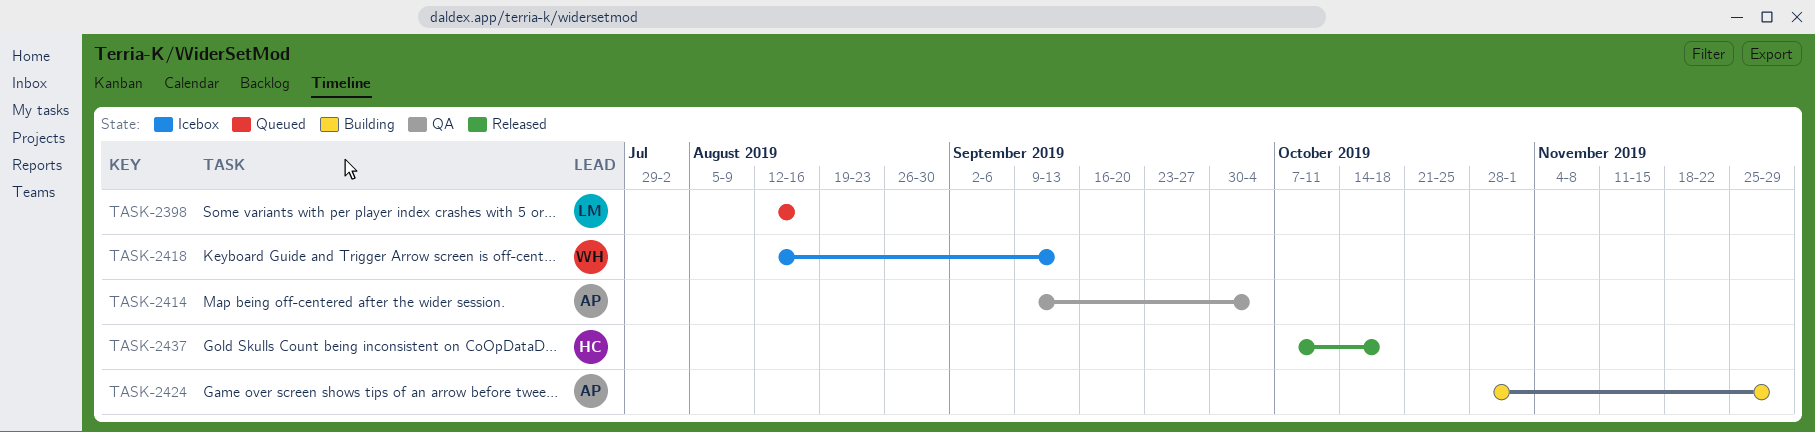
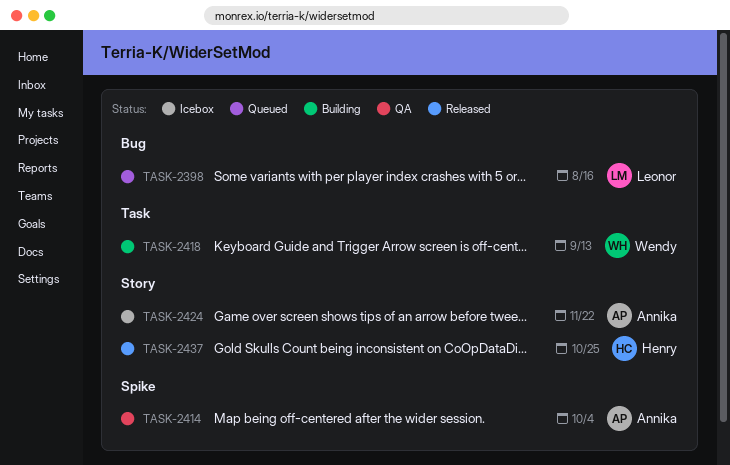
TASK-2418, status: Icebox -> Building
TASK-2424, status: Building -> Icebox
TASK-2424, due: Nov 29 -> Nov 22
TASK-2437, due: Oct 18 -> Oct 25

